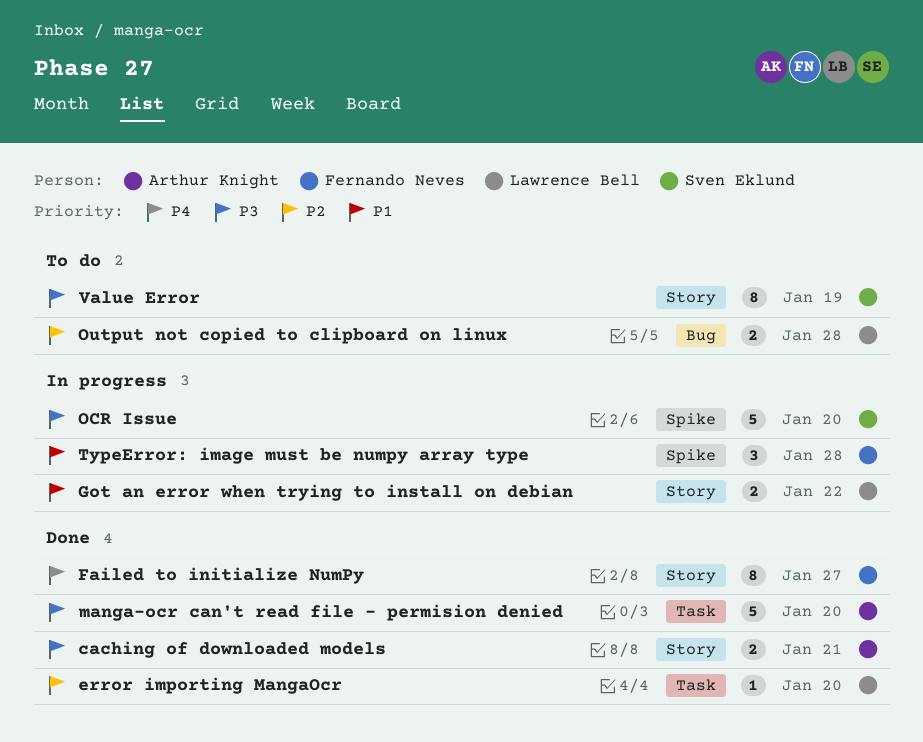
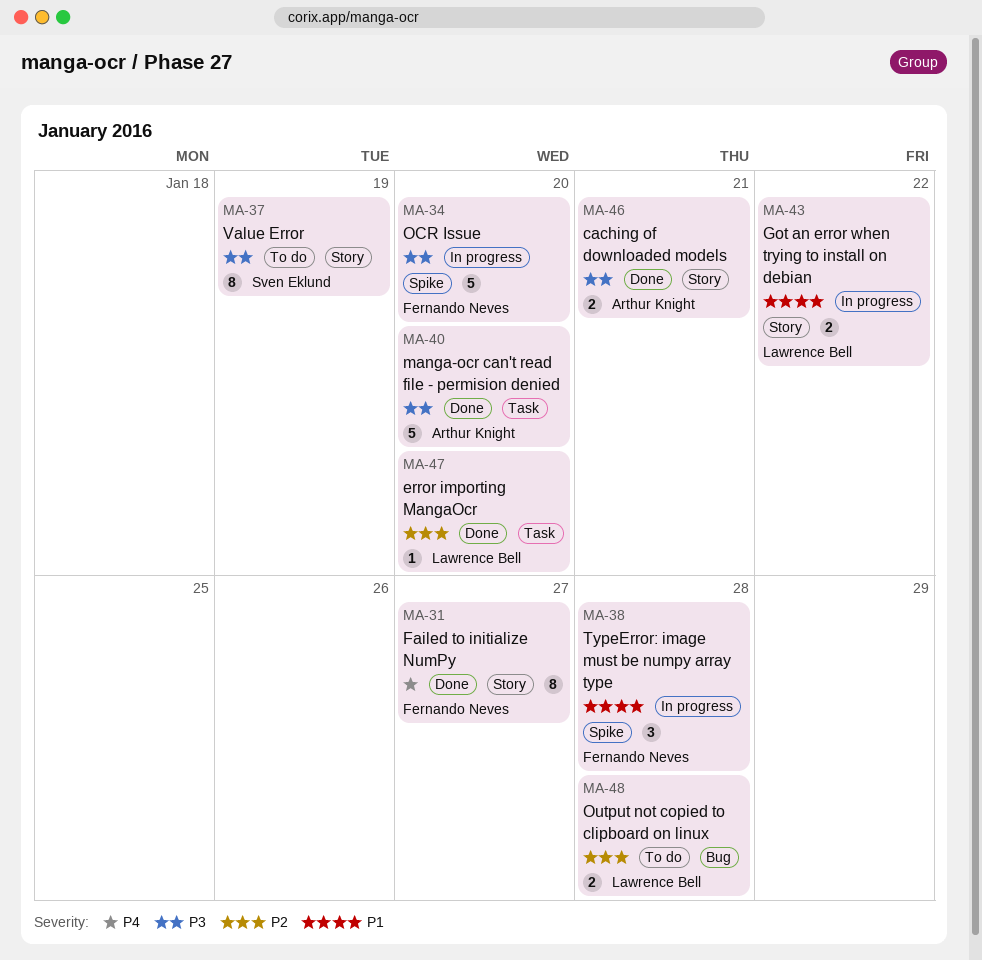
OCR Issue, owner: Sven Eklund -> Fernando Neves

